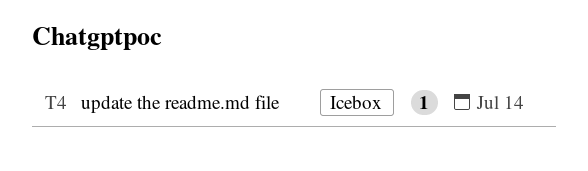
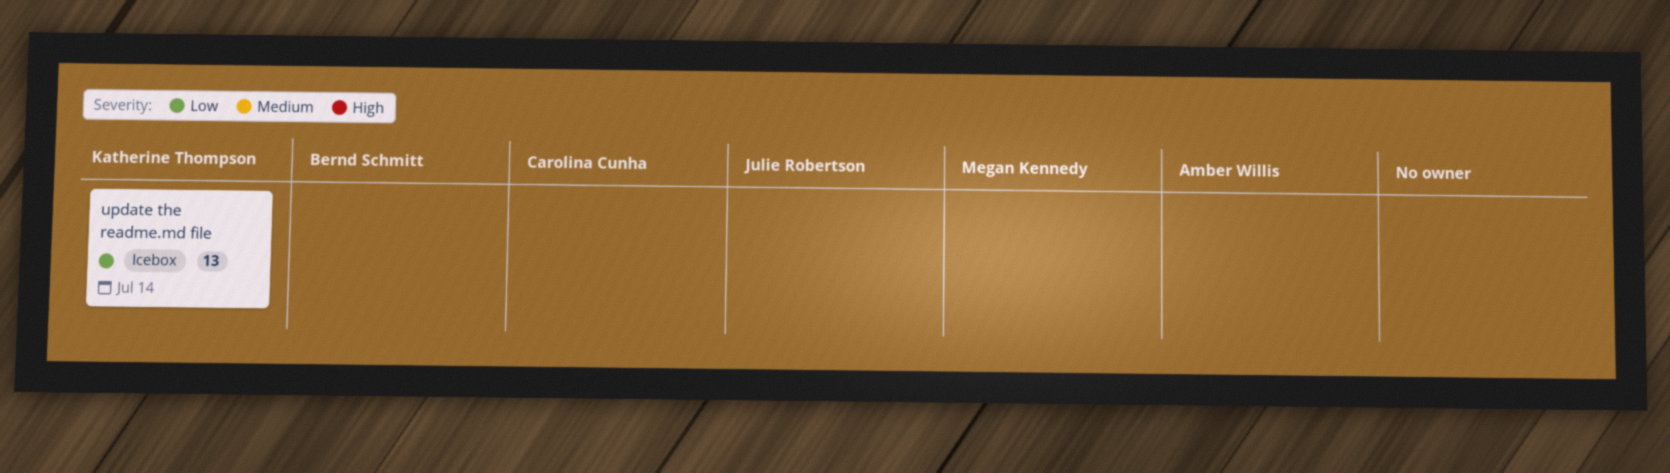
update the readme.md file, estimate: 1 -> 13

